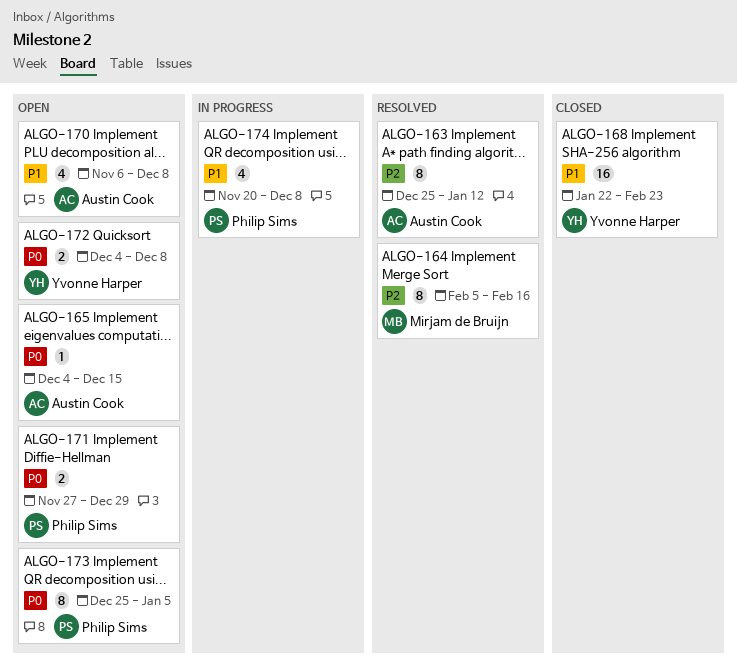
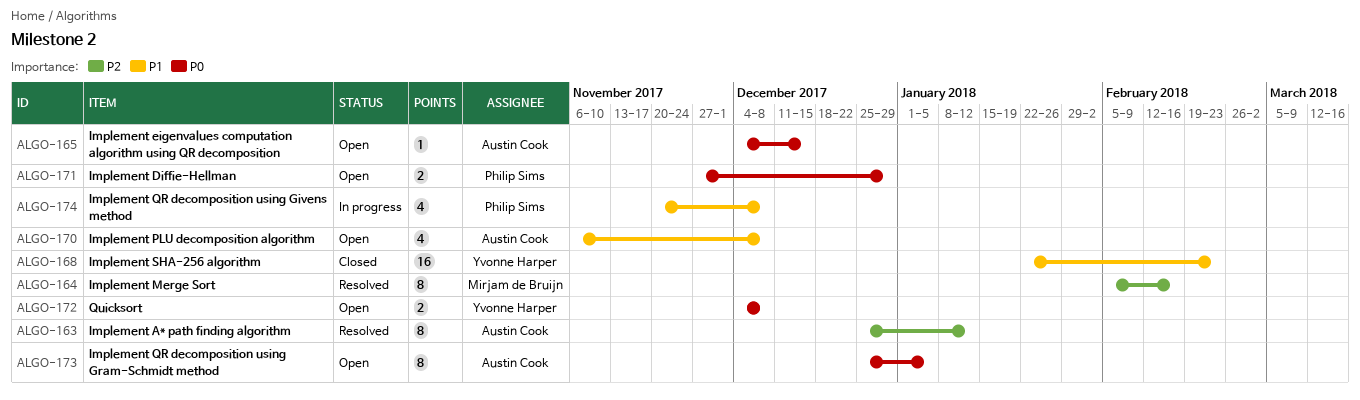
ALGO-173, owner: Philip Sims -> Austin Cook

